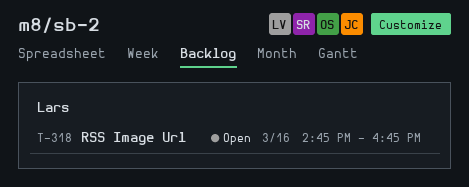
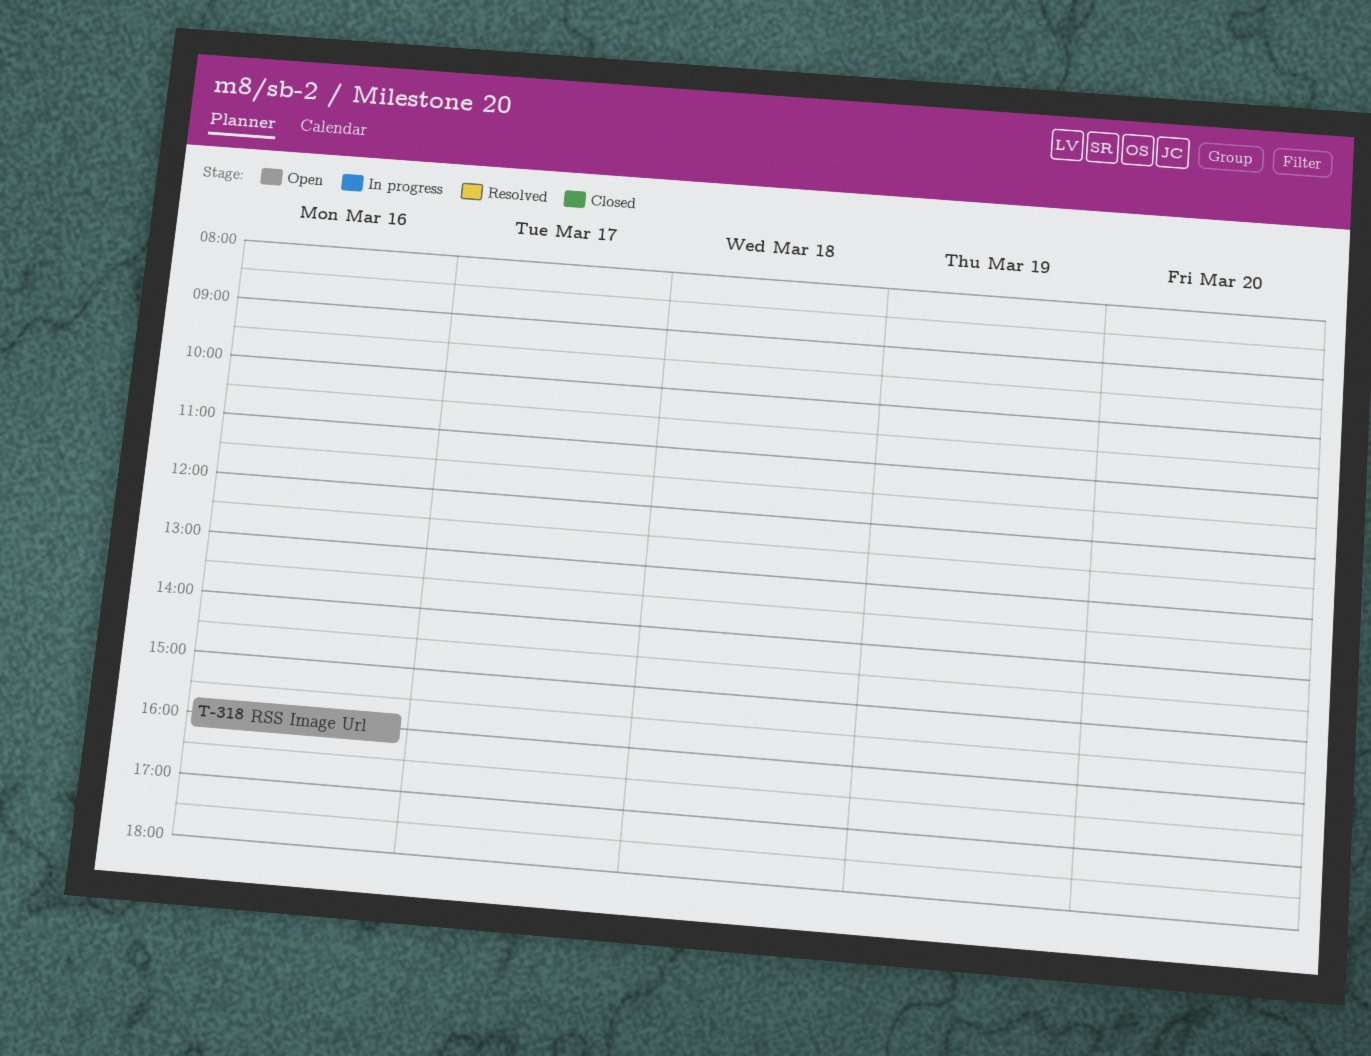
T-318, begins: 14:45 -> 15:45
T-318, ends: 16:45 -> 16:15

